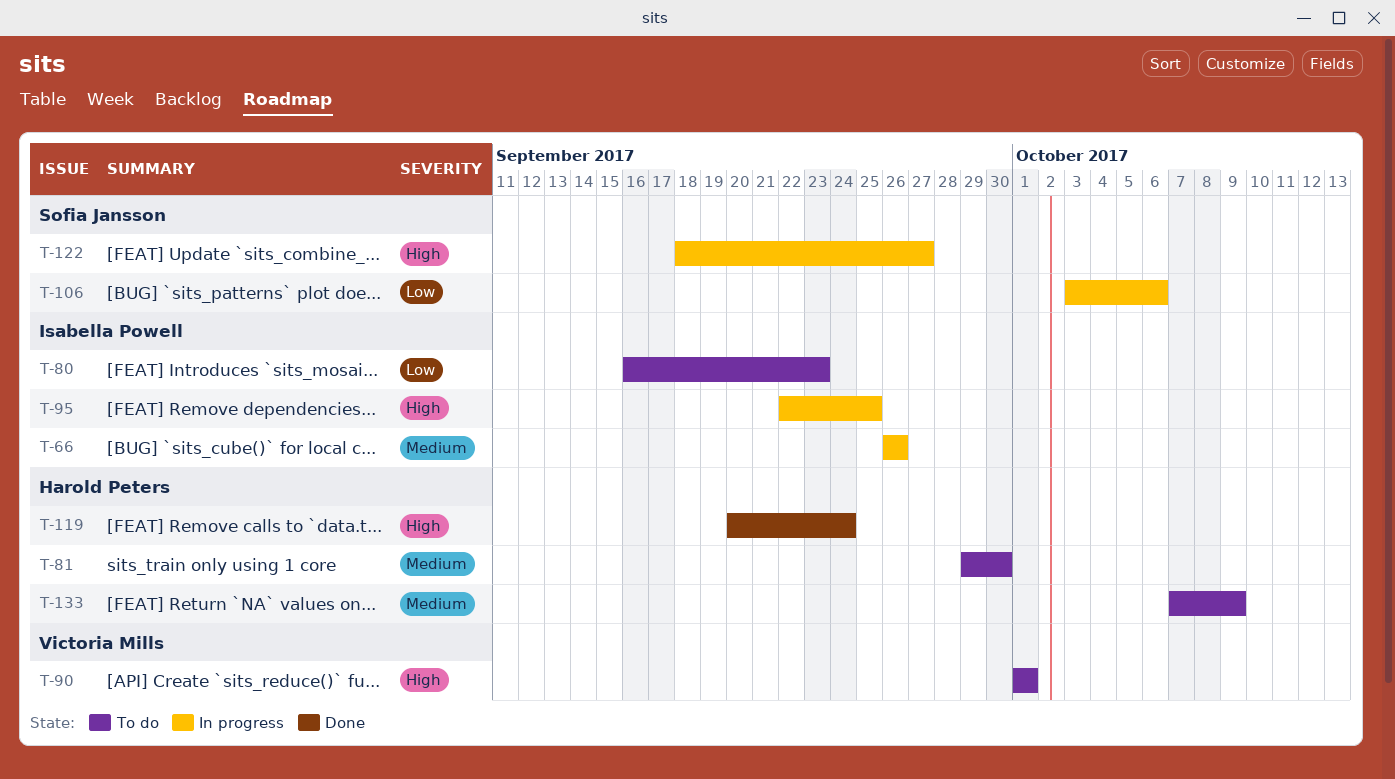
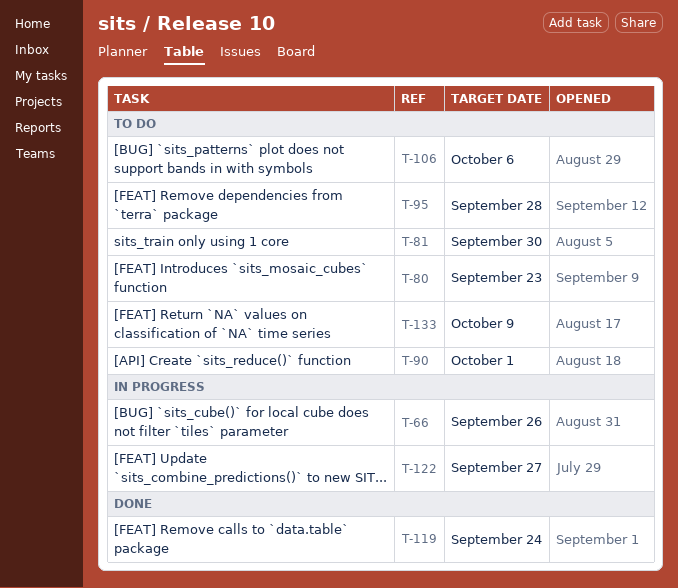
T-95, status: In progress -> To do
T-95, due: Sep 25 -> Sep 28
T-106, status: In progress -> To do

